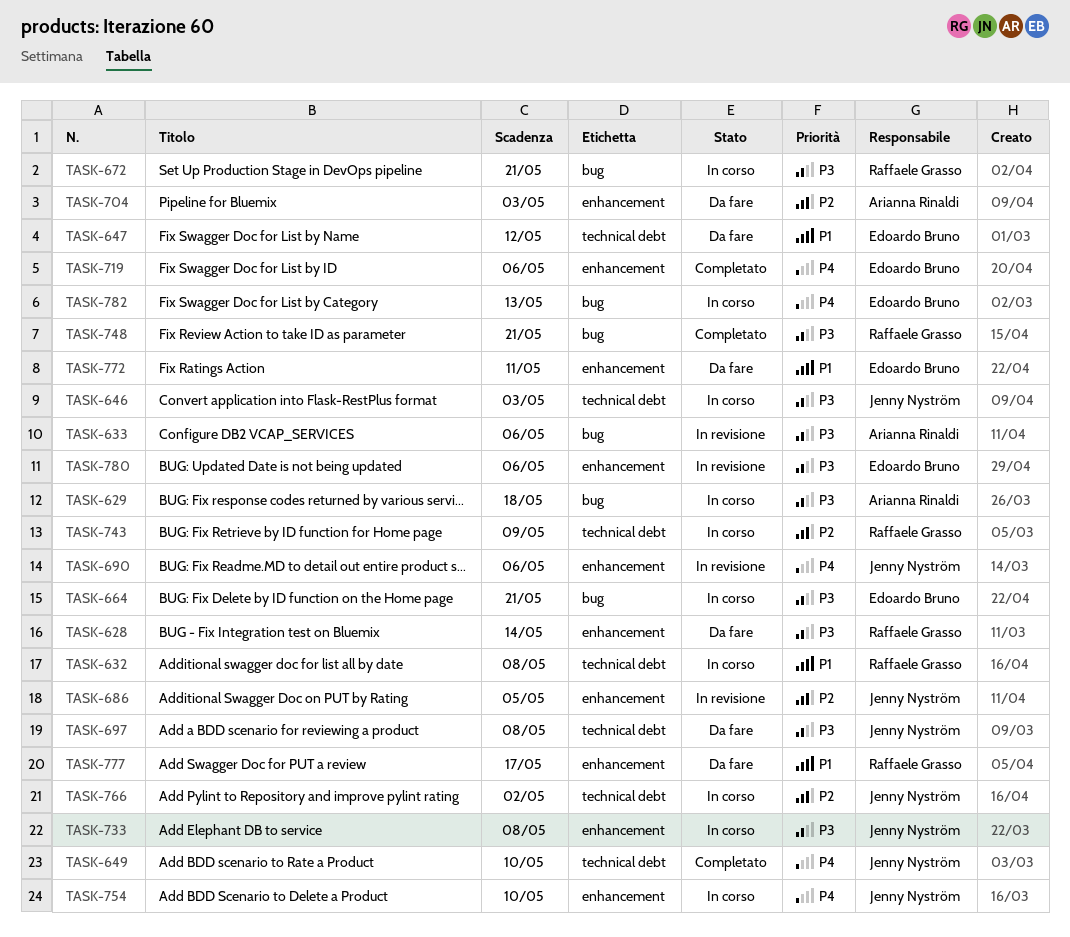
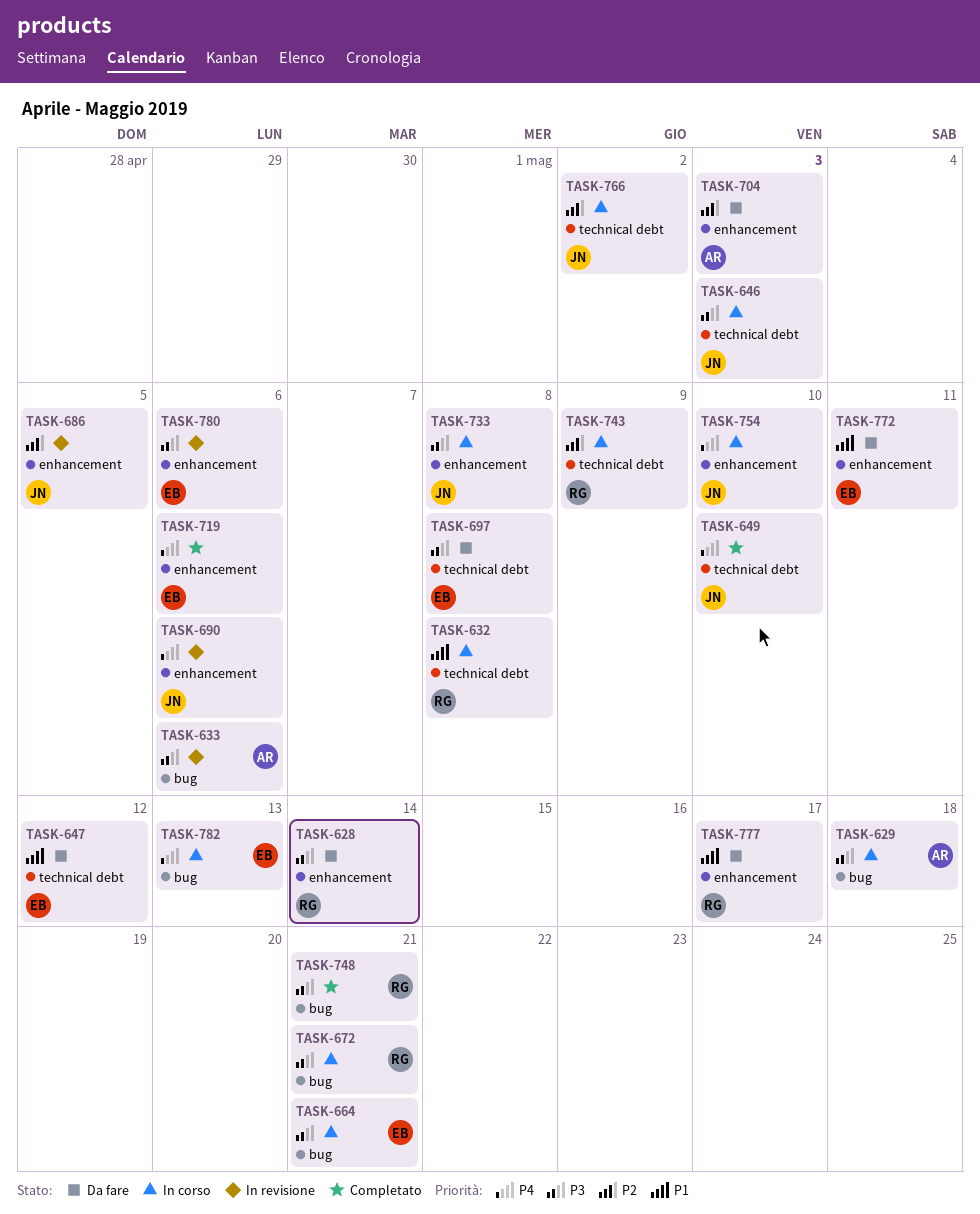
TASK-697, owner: Jenny Nyström -> Edoardo Bruno

